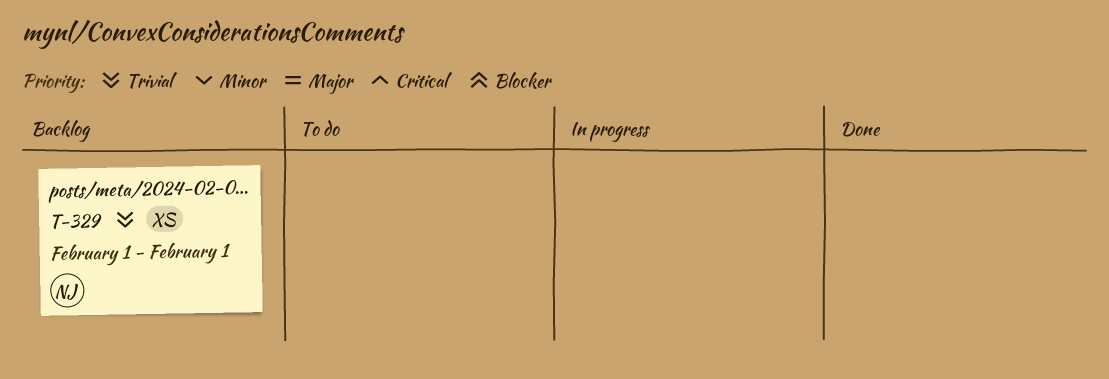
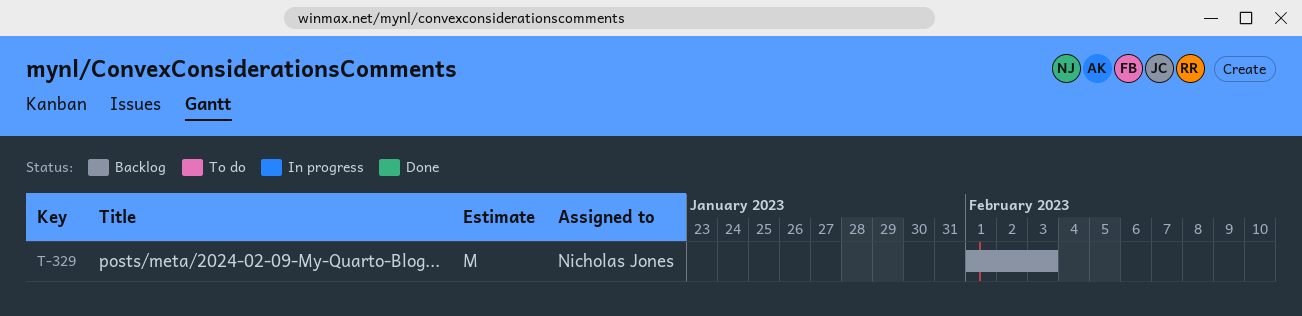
T-329, estimate: XS -> M
T-329, due: Feb 1 -> Feb 3

